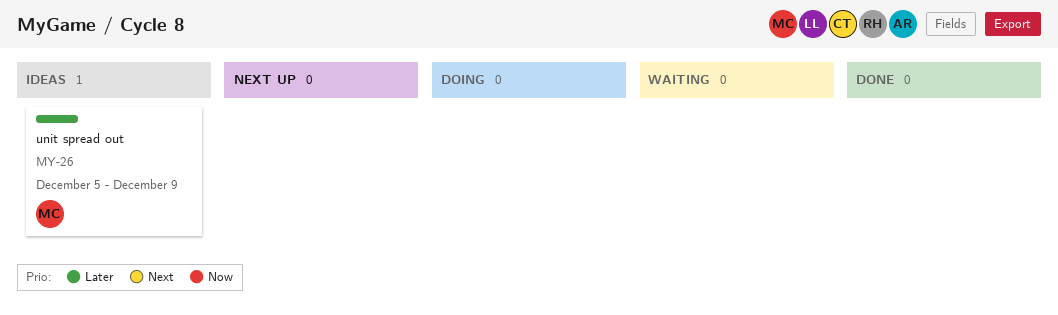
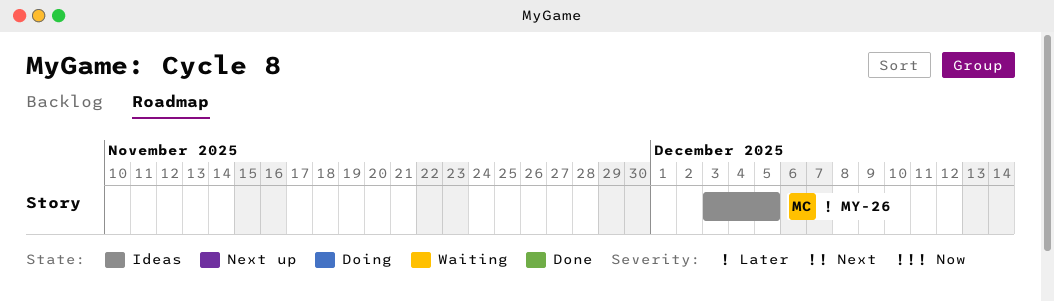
MY-26, start: Dec 5 -> Dec 3
MY-26, due: Dec 9 -> Dec 5

